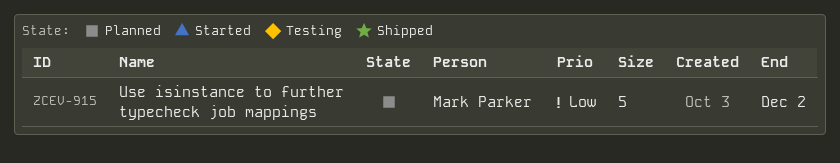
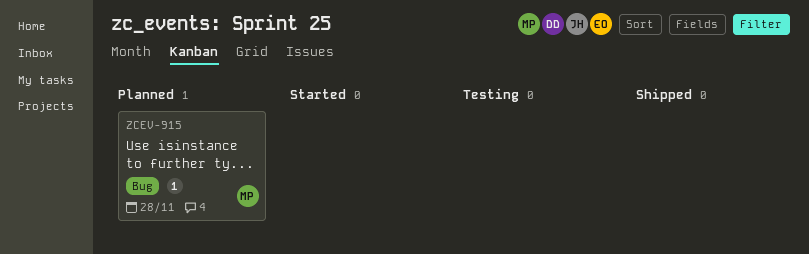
ZCEV-915, estimate: 5 -> 1
ZCEV-915, due: Dec 2 -> Nov 28

